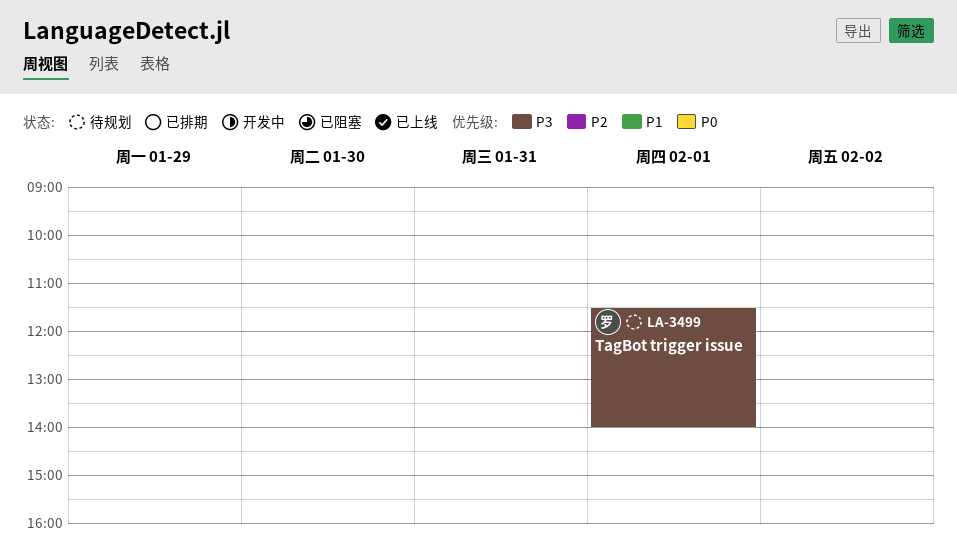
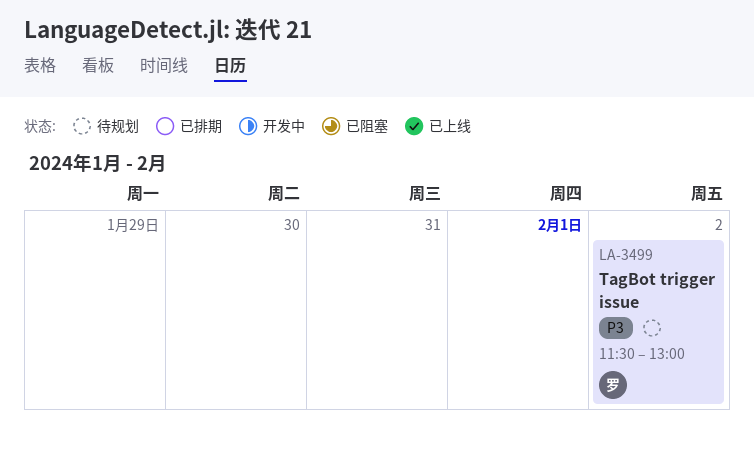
LA-3499, day: Feb 1 -> Feb 2
LA-3499, ends: 14:00 -> 13:00

